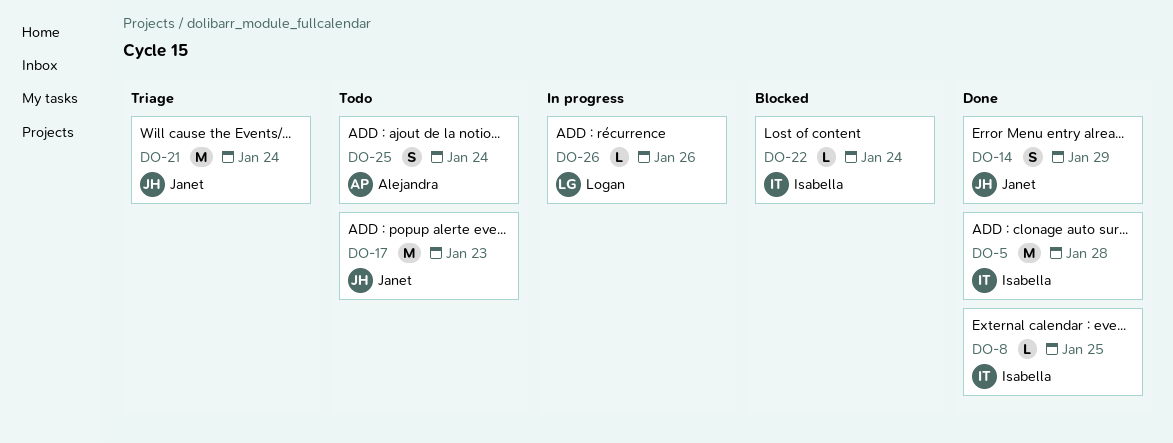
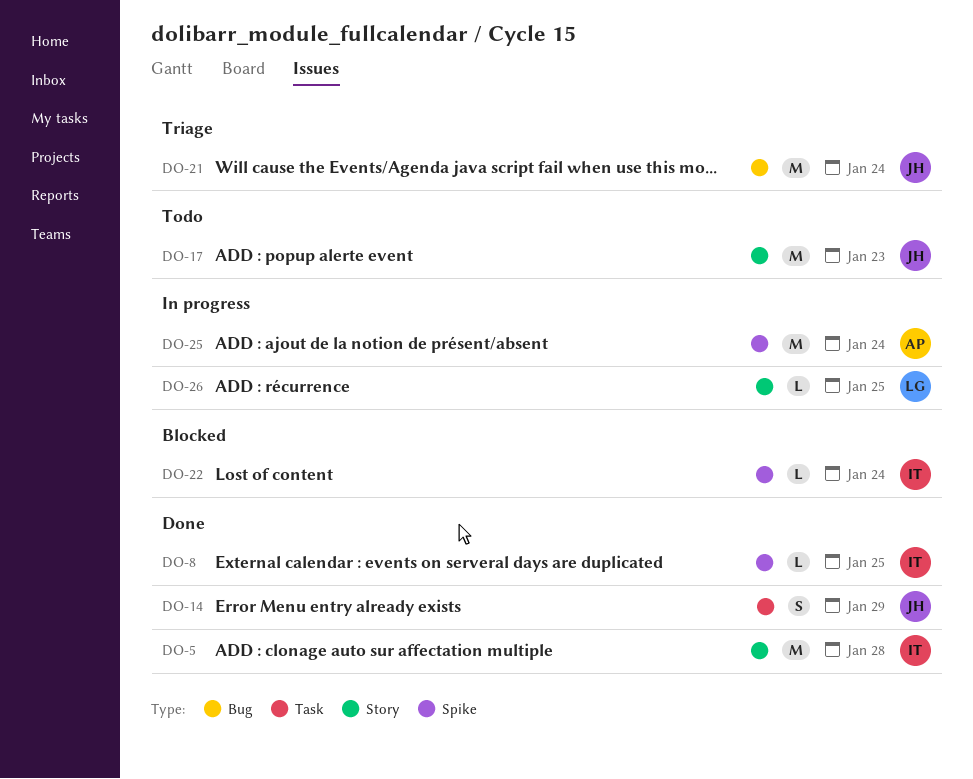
DO-25, status: Todo -> In progress
DO-25, estimate: S -> M
DO-26, due: Jan 26 -> Jan 25

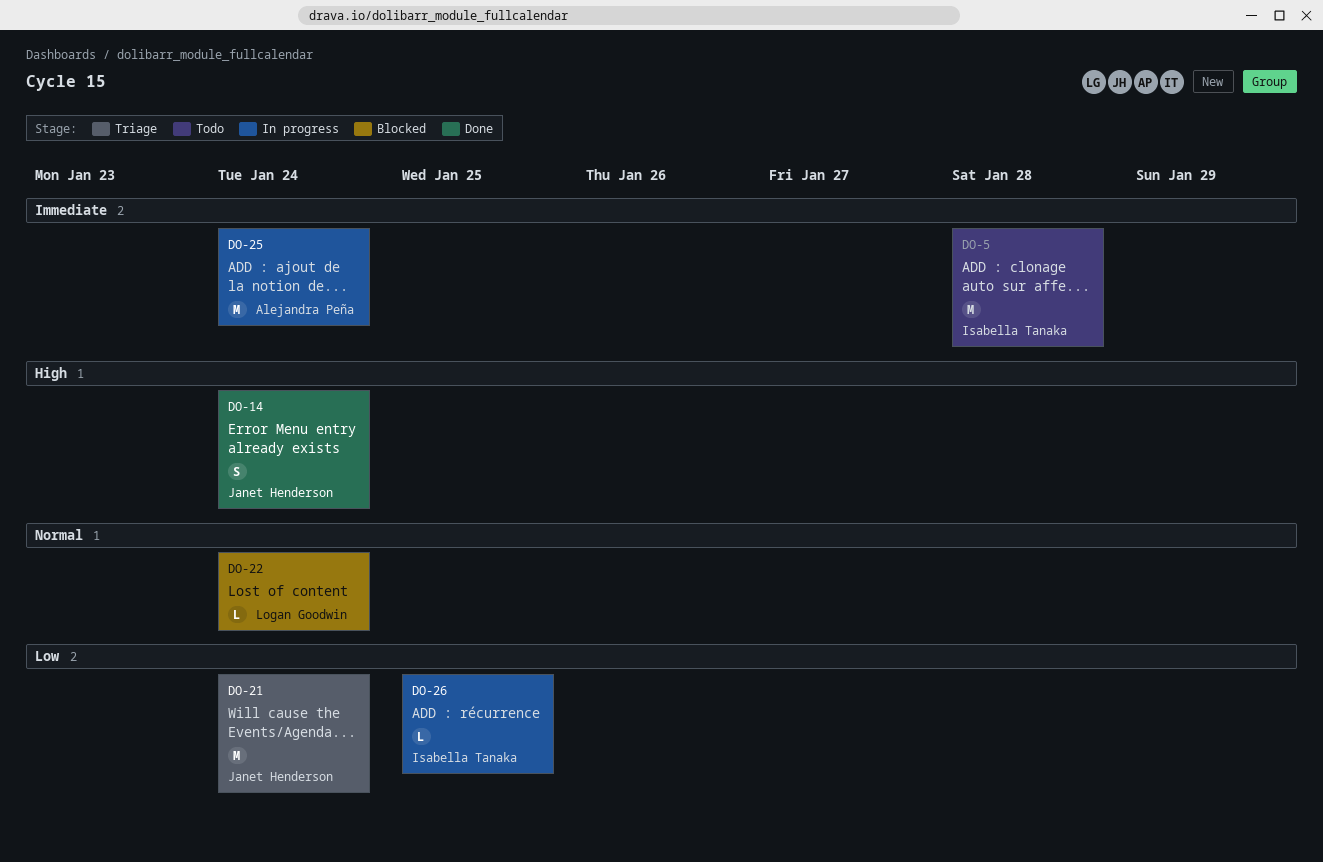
DO-5, status: Done -> Todo
DO-8: present -> none
DO-14, due: Jan 29 -> Jan 24
DO-17: present -> none
DO-22, owner: Isabella Tanaka -> Logan Goodwin
DO-26, owner: Logan Goodwin -> Isabella Tanaka

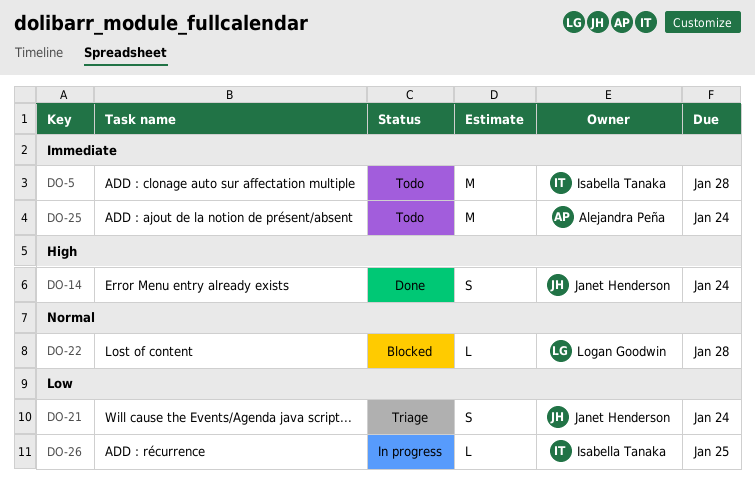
DO-21, estimate: M -> S
DO-22, due: Jan 24 -> Jan 28
DO-25, status: In progress -> Todo

